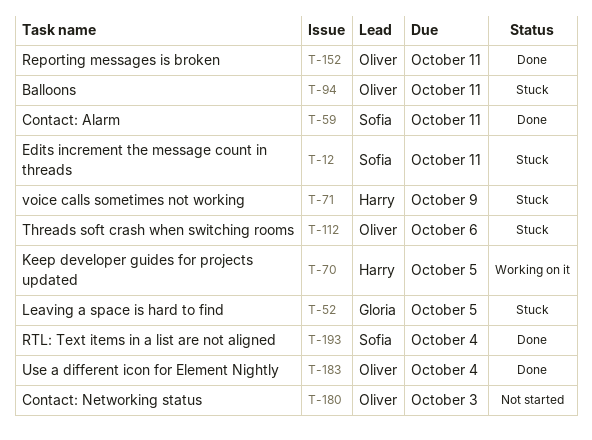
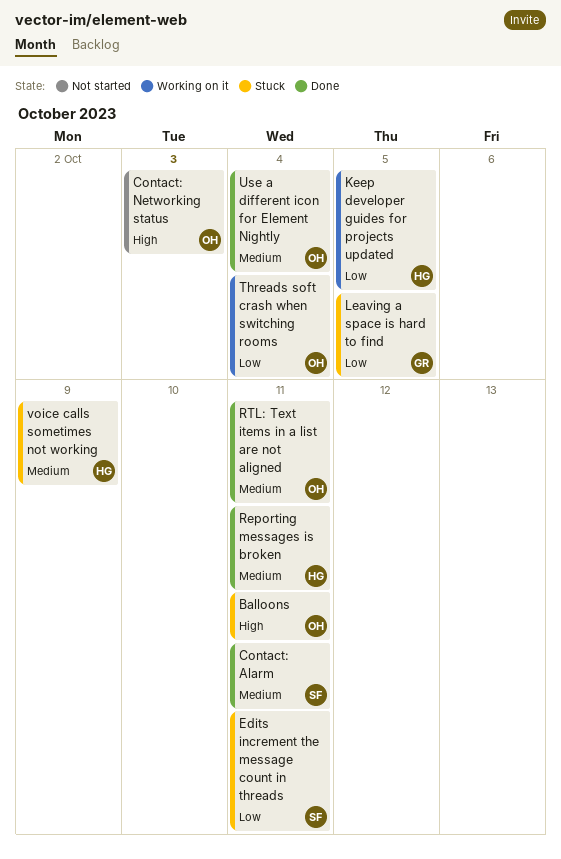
Reporting messages is broken, owner: Oliver -> Harry
RTL: Text items in a list are not aligned, owner: Sofia -> Oliver
RTL: Text items in a list are not aligned, due: Oct 4 -> Oct 11
Threads soft crash when switching rooms, status: Stuck -> Working on it
Threads soft crash when switching rooms, due: Oct 6 -> Oct 4

